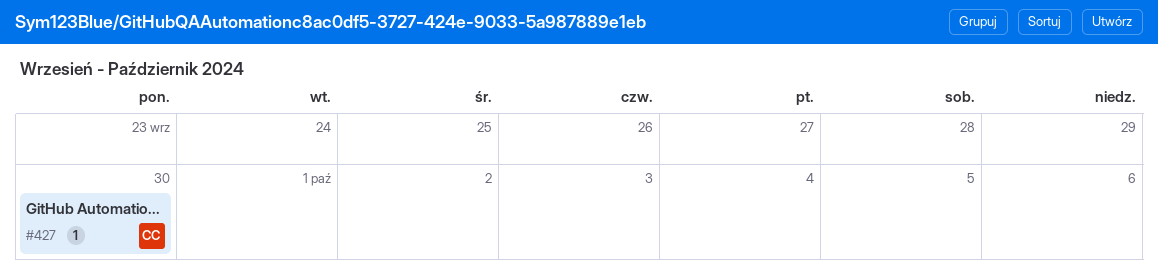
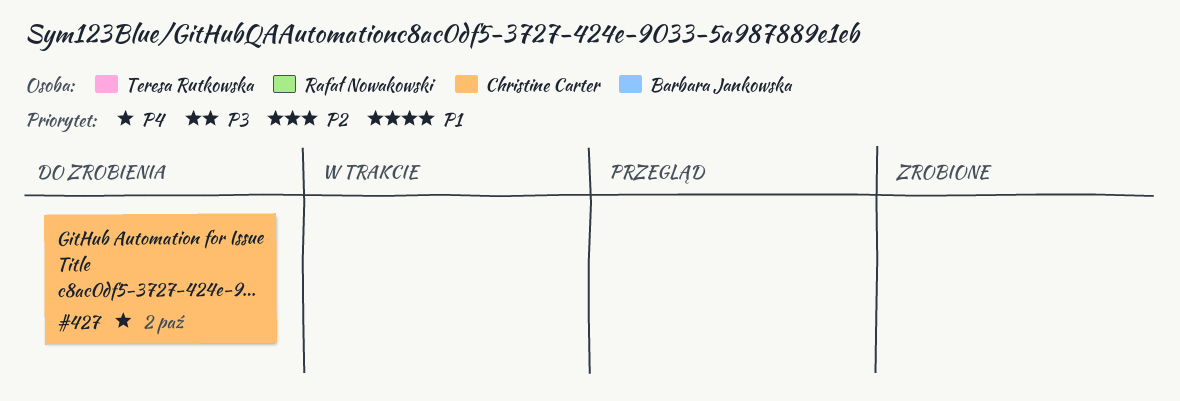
#427, due: Sep 30 -> Oct 2

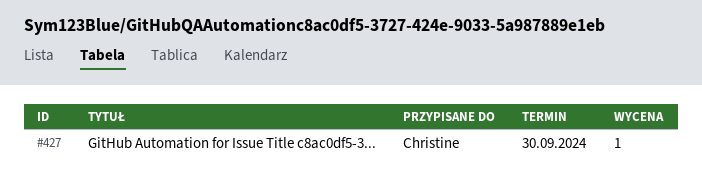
#427, due: Oct 2 -> Sep 30

